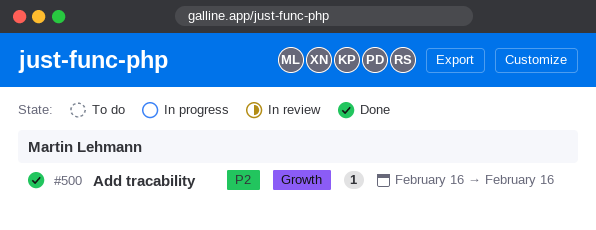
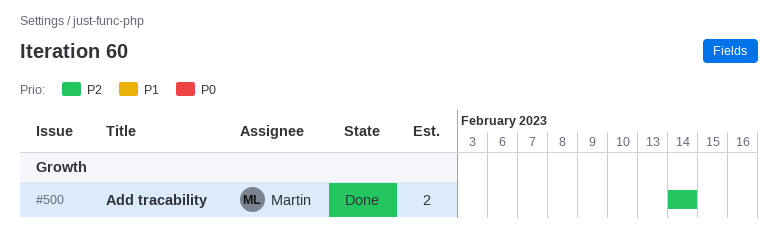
#500, estimate: 1 -> 2
#500, start: Feb 16 -> Feb 14
#500, due: Feb 16 -> Feb 14

